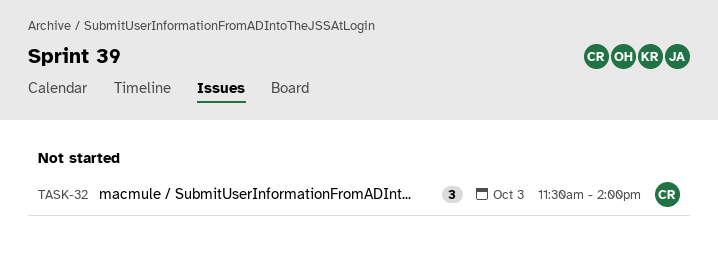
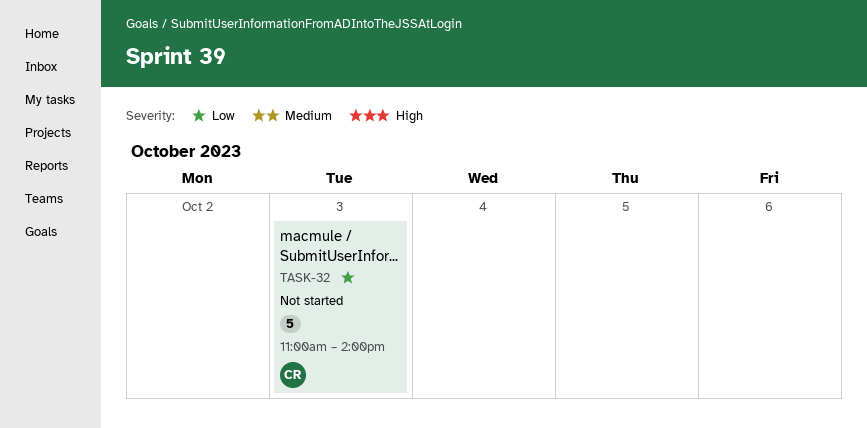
TASK-32, estimate: 3 -> 5
TASK-32, begins: 11:30 -> 11:00

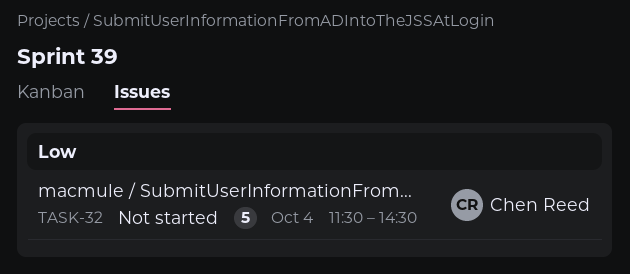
TASK-32, day: Oct 3 -> Oct 4
TASK-32, begins: 11:00 -> 11:30
TASK-32, ends: 14:00 -> 14:30

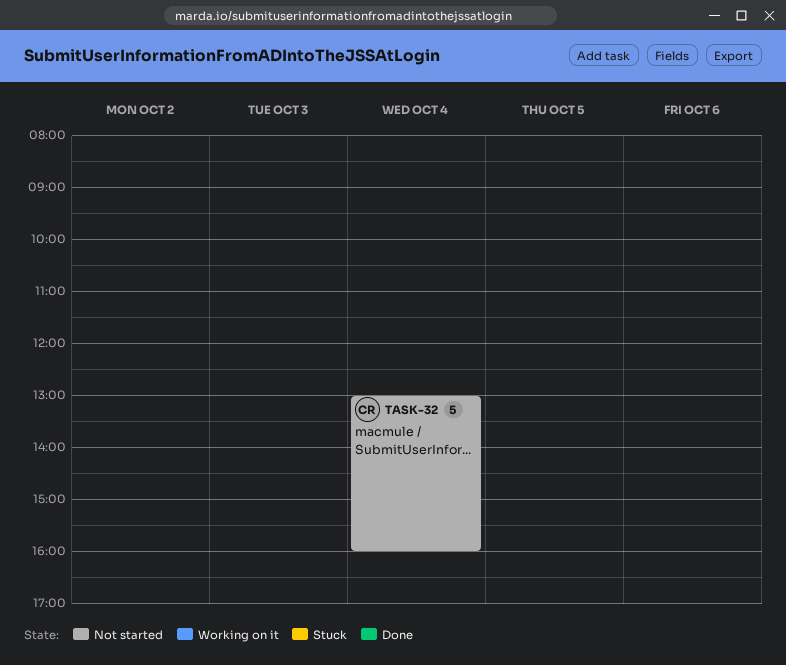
TASK-32, begins: 11:30 -> 13:00
TASK-32, ends: 14:30 -> 16:00

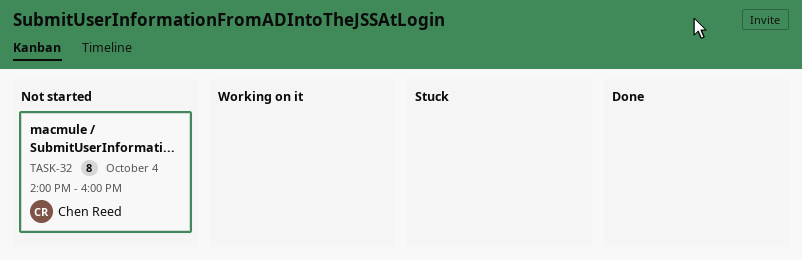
TASK-32, estimate: 5 -> 8
TASK-32, begins: 13:00 -> 14:00

